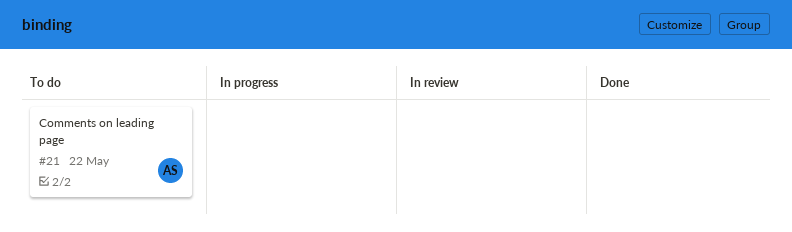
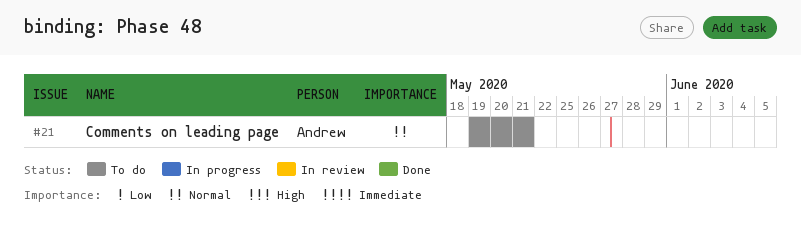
#21, due: May 22 -> May 21

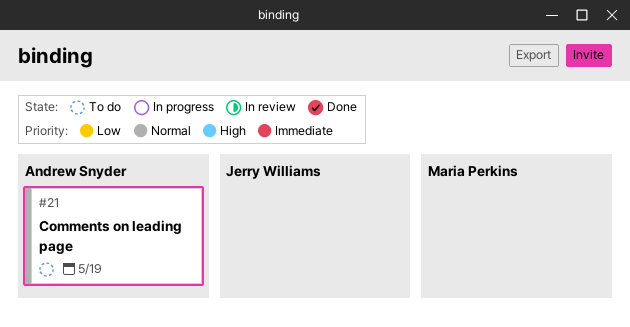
#21, due: May 21 -> May 19

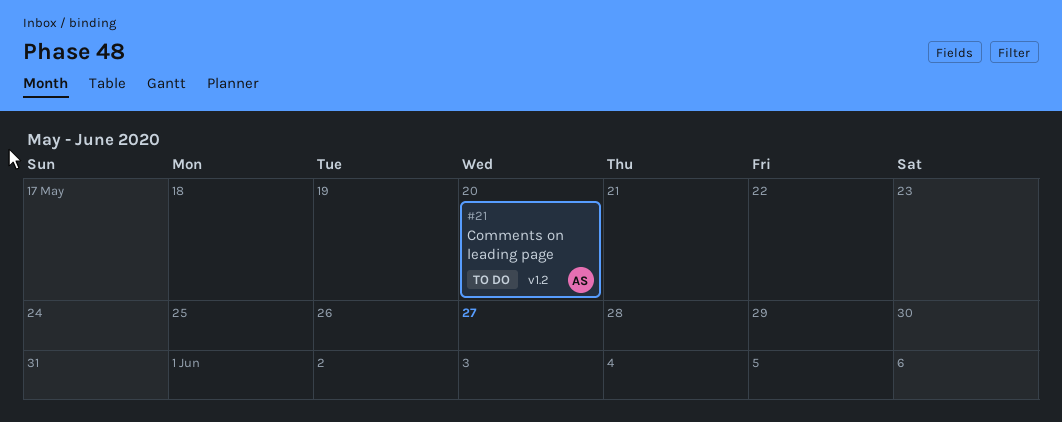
#21, due: May 19 -> May 20

